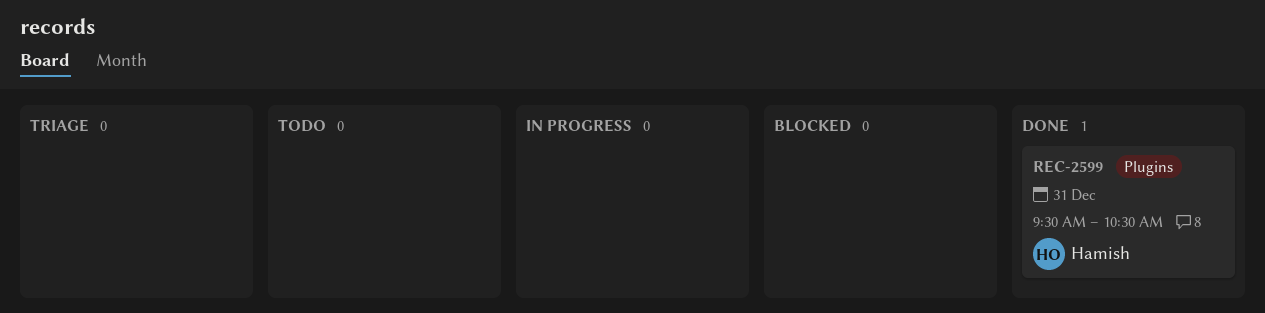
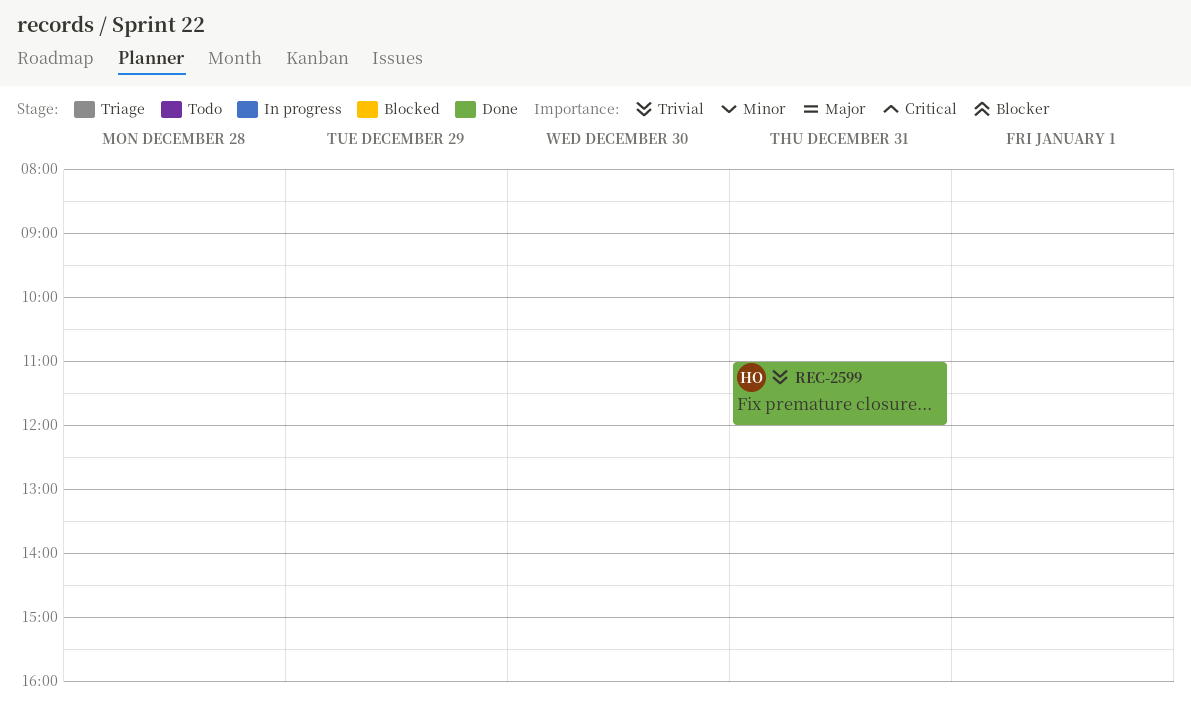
REC-2599, begins: 09:30 -> 11:00
REC-2599, ends: 10:30 -> 12:00

